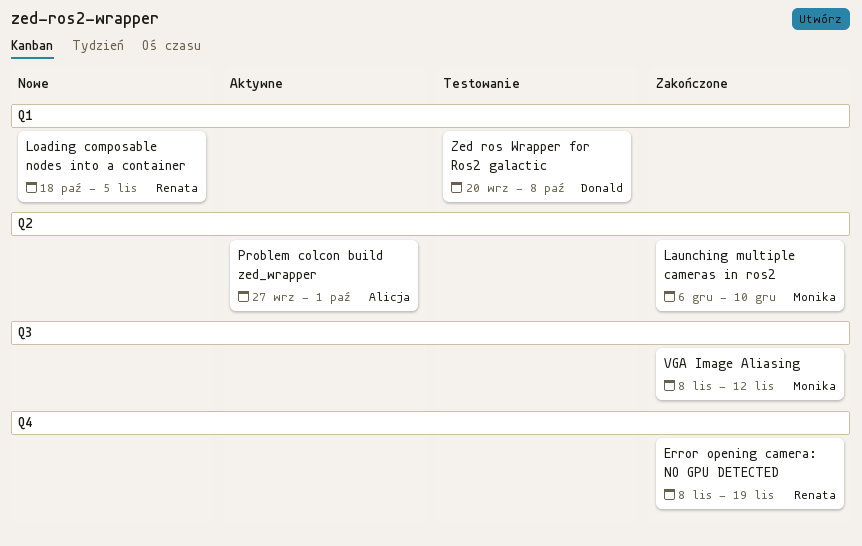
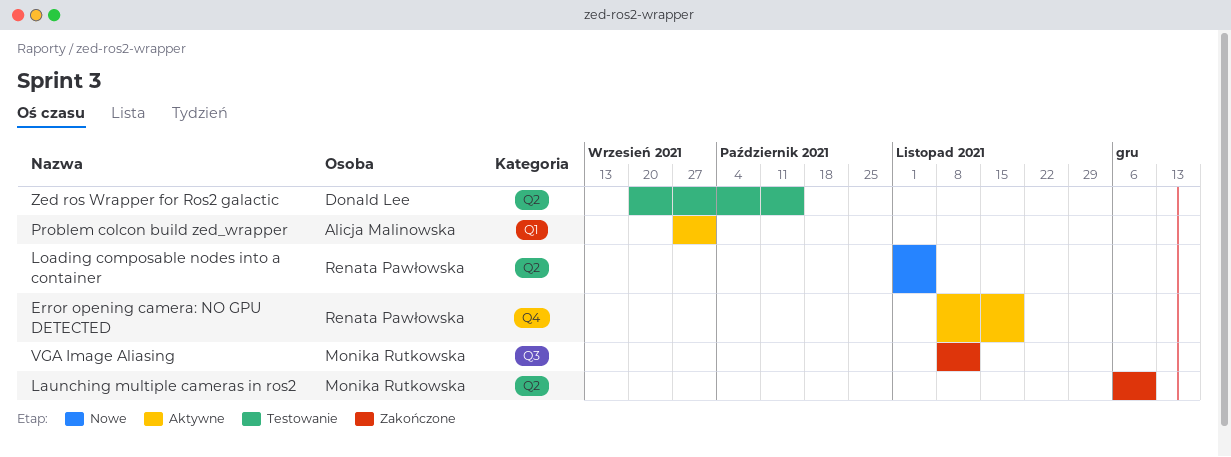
Error opening camera: NO GPU DETECTED, status: Zakończone -> Aktywne
Loading composable nodes into a container, label: Q1 -> Q2
Loading composable nodes into a container, start: Oct 18 -> Nov 1
Problem colcon build zed_wrapper, label: Q2 -> Q1
Zed ros Wrapper for Ros2 galactic, label: Q1 -> Q2
Zed ros Wrapper for Ros2 galactic, due: Oct 8 -> Oct 15

